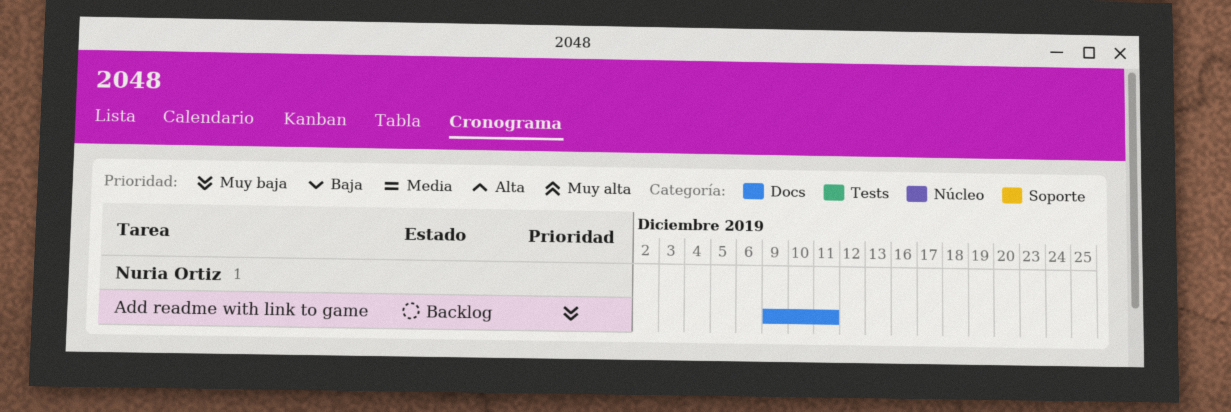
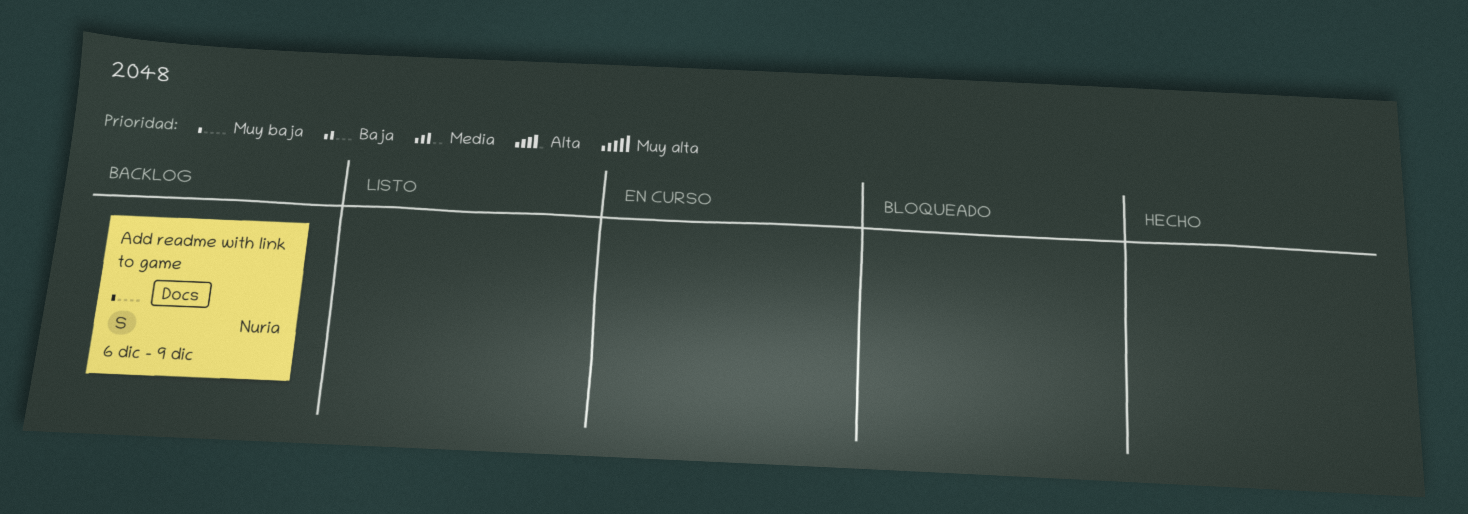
Add readme with link to game, start: Dec 9 -> Dec 6
Add readme with link to game, due: Dec 11 -> Dec 9

